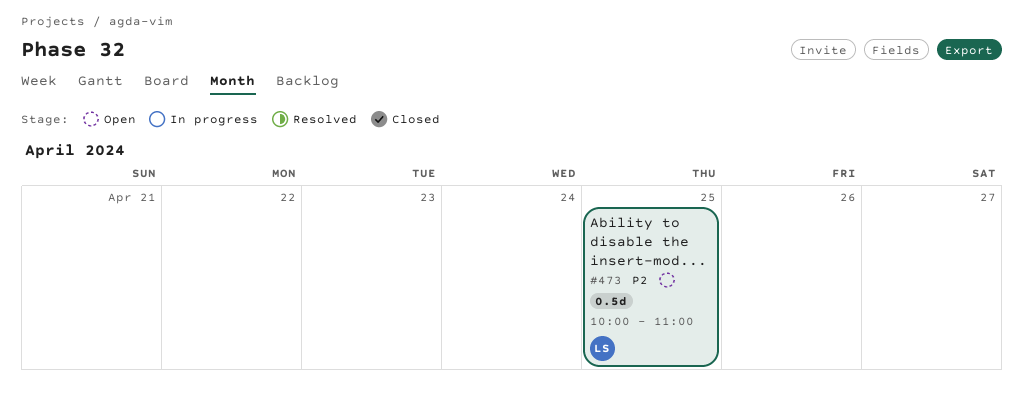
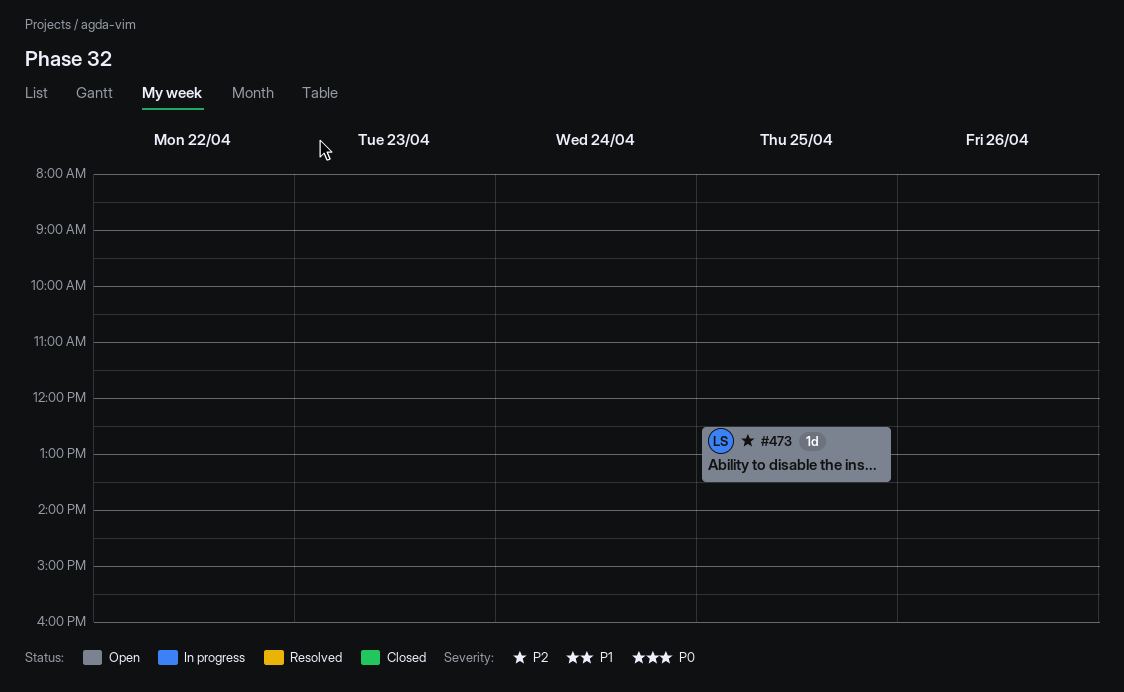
#473, estimate: 0.5d -> 1d
#473, begins: 10:00 -> 12:30
#473, ends: 11:00 -> 13:30

